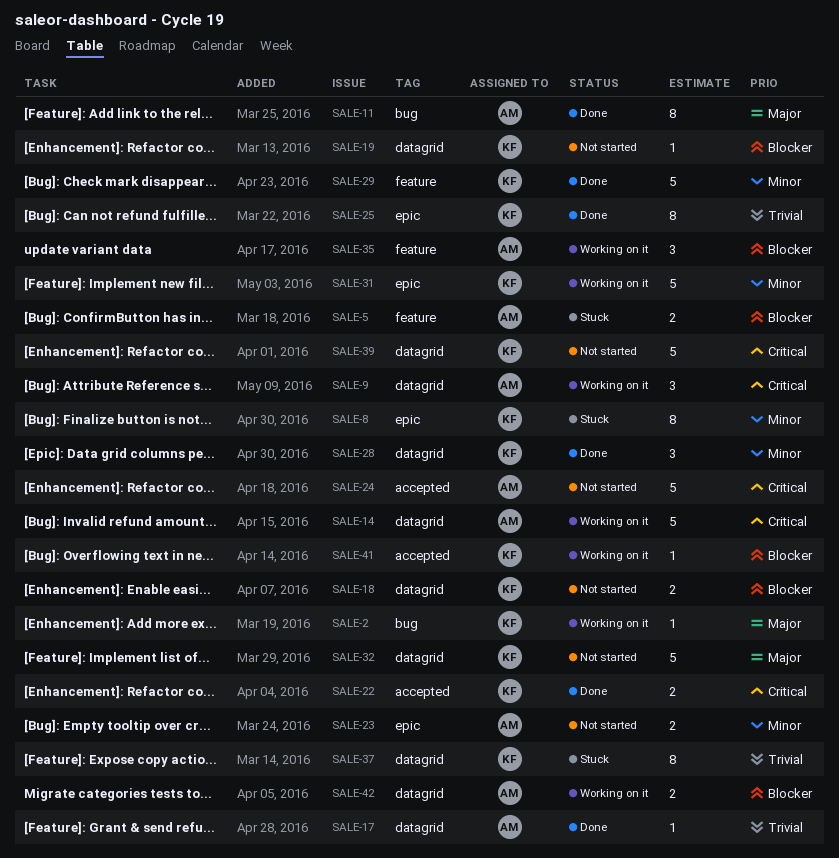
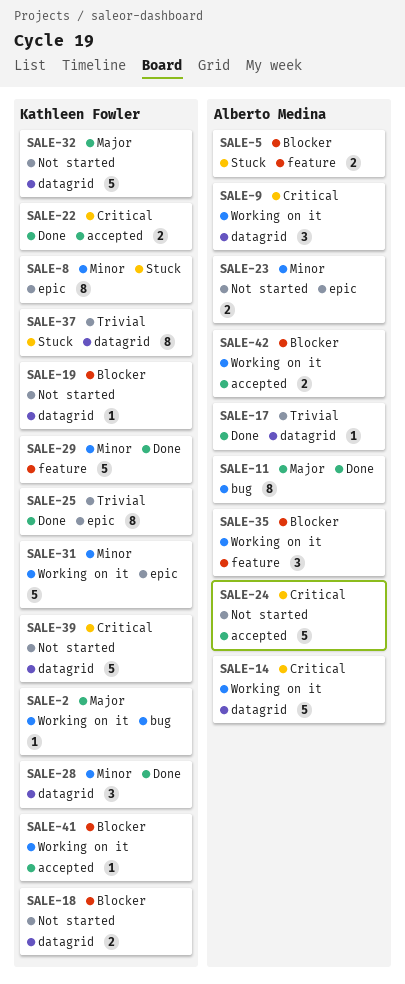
SALE-42, label: datagrid -> accepted

